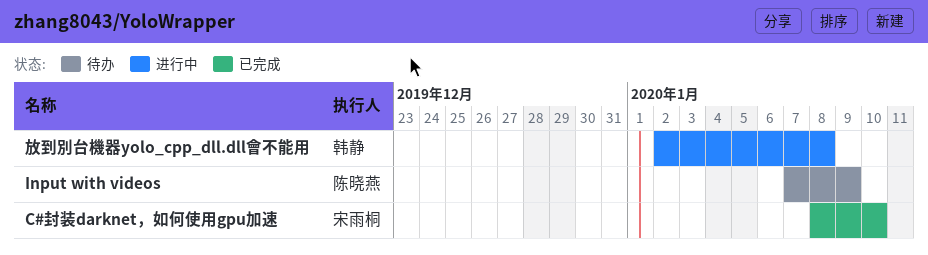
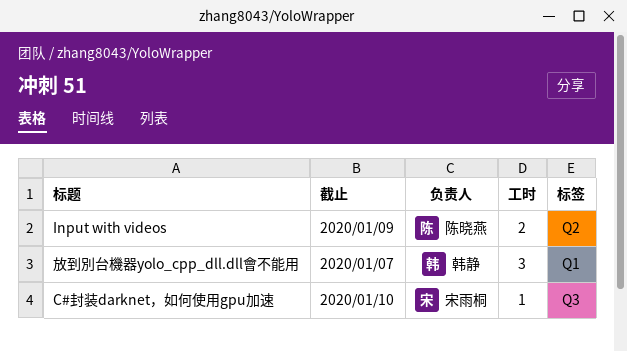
放到別台機器yolo_cpp_dll.dll會不能用, due: Jan 8 -> Jan 7

